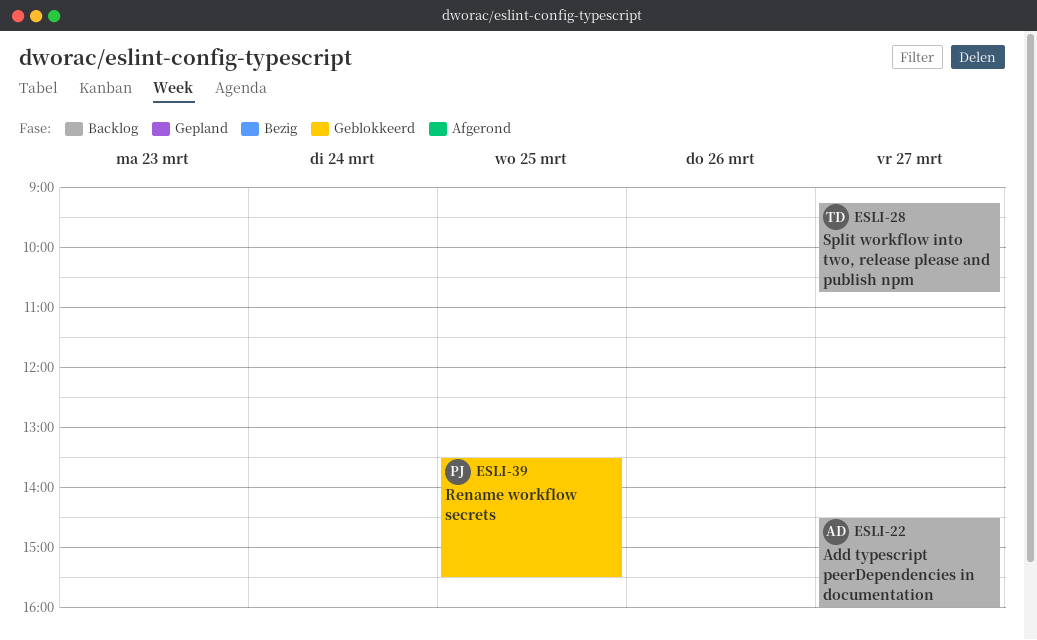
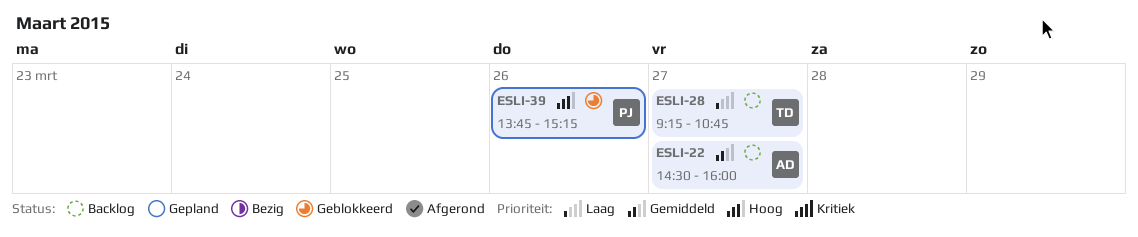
ESLI-39, day: Mar 25 -> Mar 26
ESLI-39, begins: 13:30 -> 13:45
ESLI-39, ends: 15:30 -> 15:15

